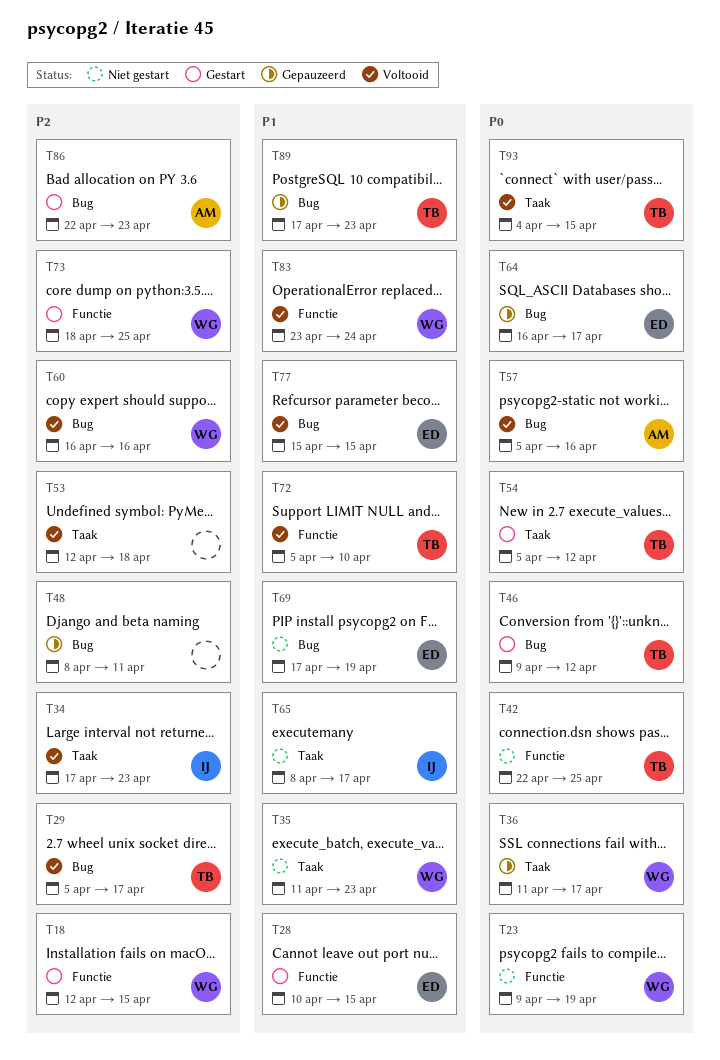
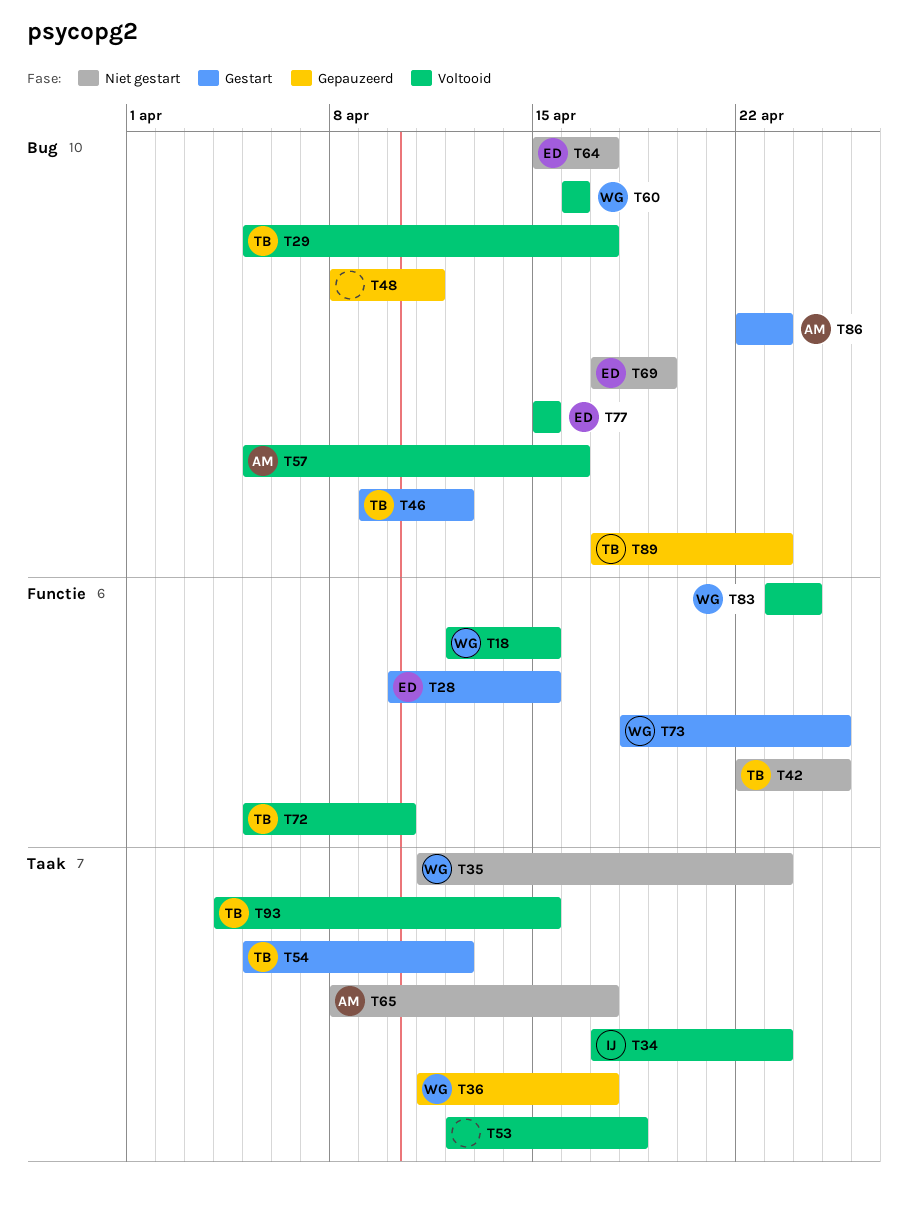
T18, status: Gestart -> Voltooid
T23: present -> none
T64, status: Gepauzeerd -> Niet gestart
T64, start: Apr 16 -> Apr 15
T65, owner: IJ -> AM

